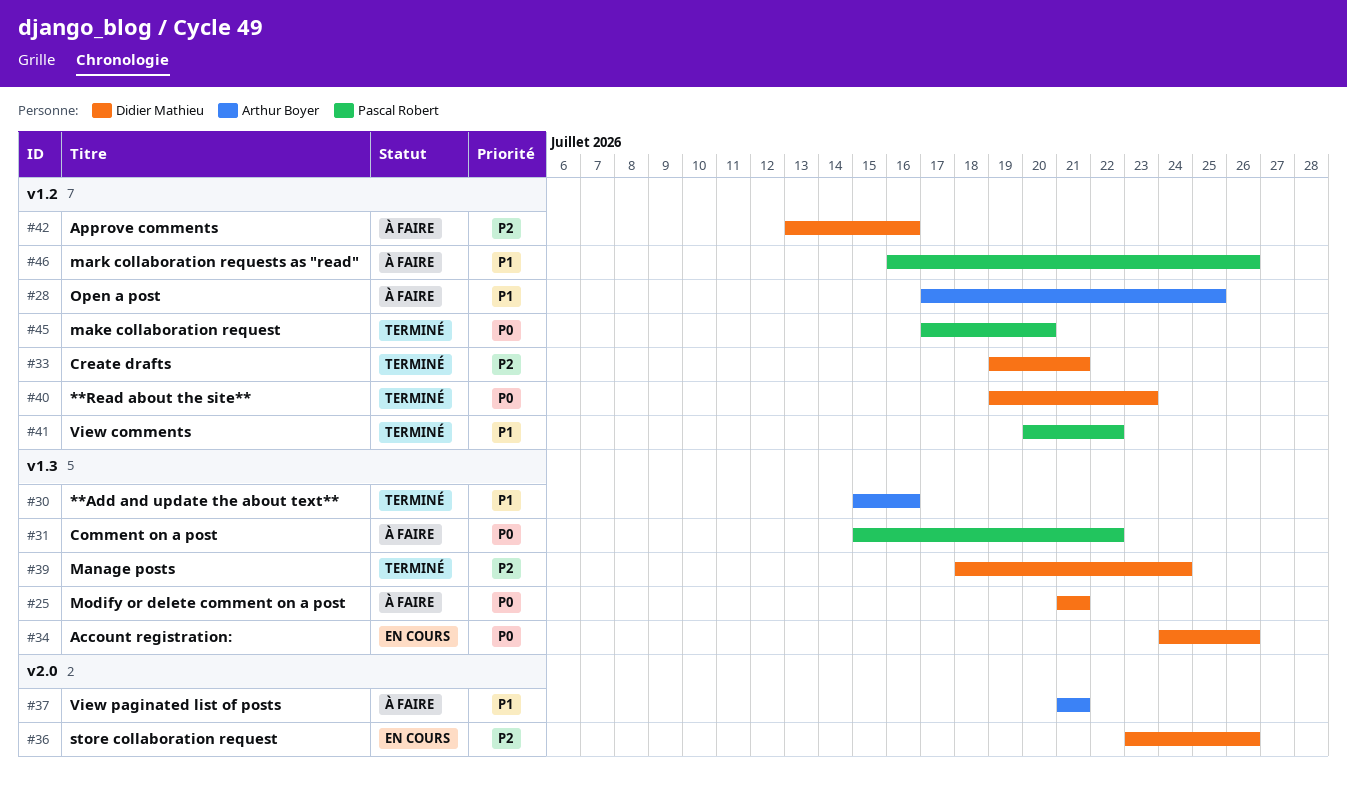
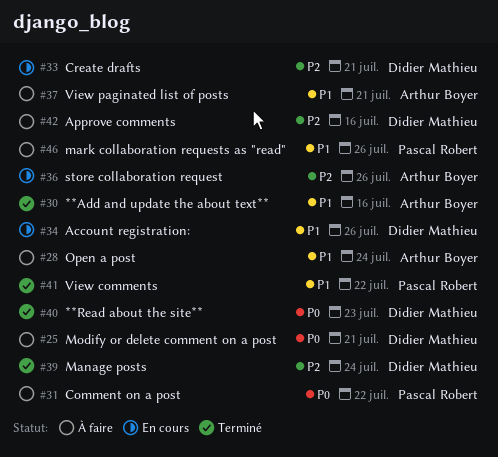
#28, due: Jul 25 -> Jul 24
#33, status: Terminé -> En cours
#34, priority: P0 -> P1
#36, owner: Didier Mathieu -> Arthur Boyer
#45: present -> none

